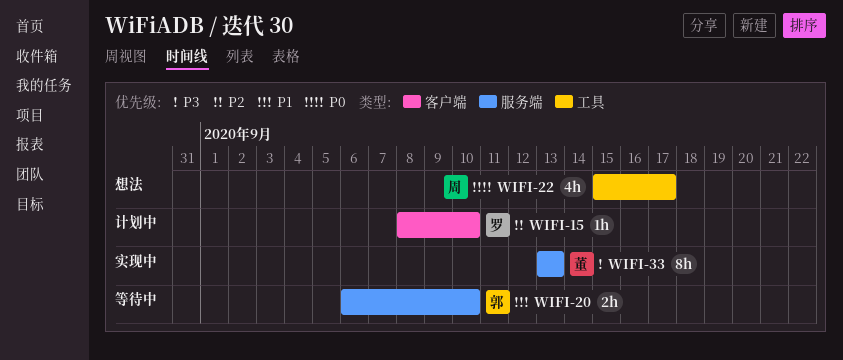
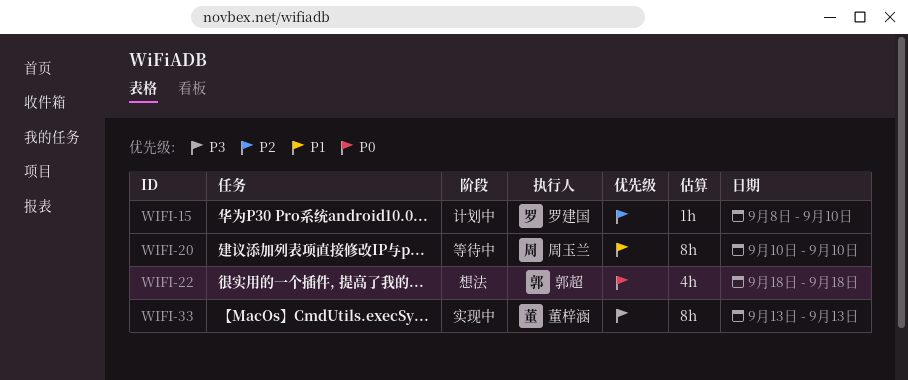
WIFI-20, owner: 郭超 -> 周玉兰
WIFI-20, estimate: 2h -> 8h
WIFI-20, start: Sep 6 -> Sep 10
WIFI-22, owner: 周玉兰 -> 郭超
WIFI-22, start: Sep 15 -> Sep 18
WIFI-22, due: Sep 17 -> Sep 18

